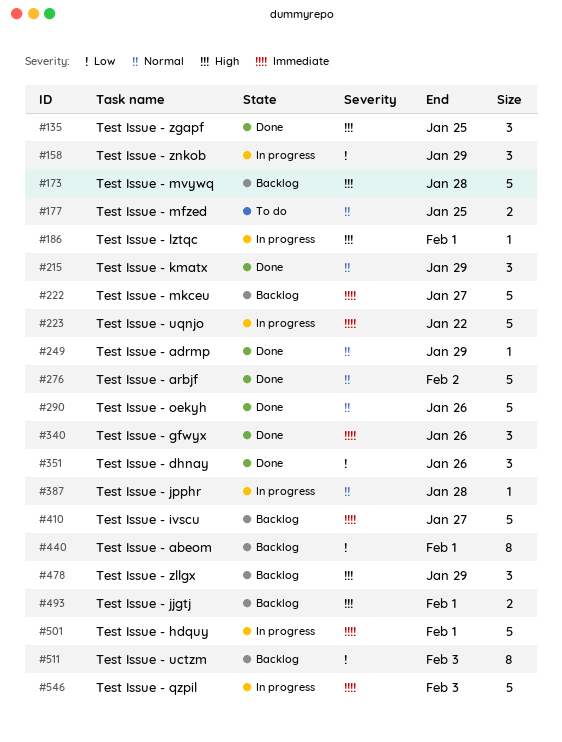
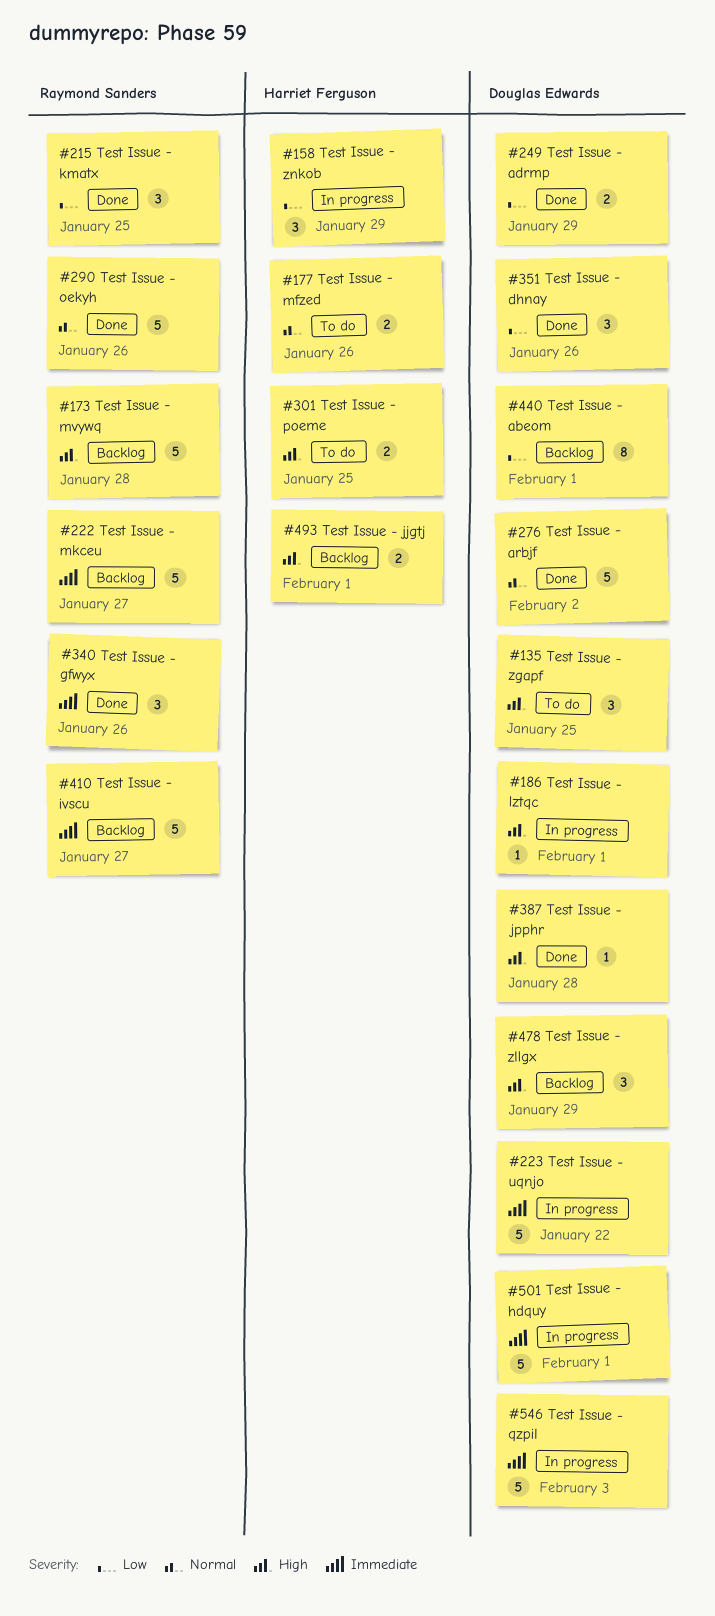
#135, status: Done -> To do
#177, due: Jan 25 -> Jan 26
#215, priority: Normal -> Low
#215, due: Jan 29 -> Jan 25
#249, priority: Normal -> Low
#249, estimate: 1 -> 2
#301: none -> present
#387, status: In progress -> Done
#387, priority: Normal -> High
#511: present -> none

